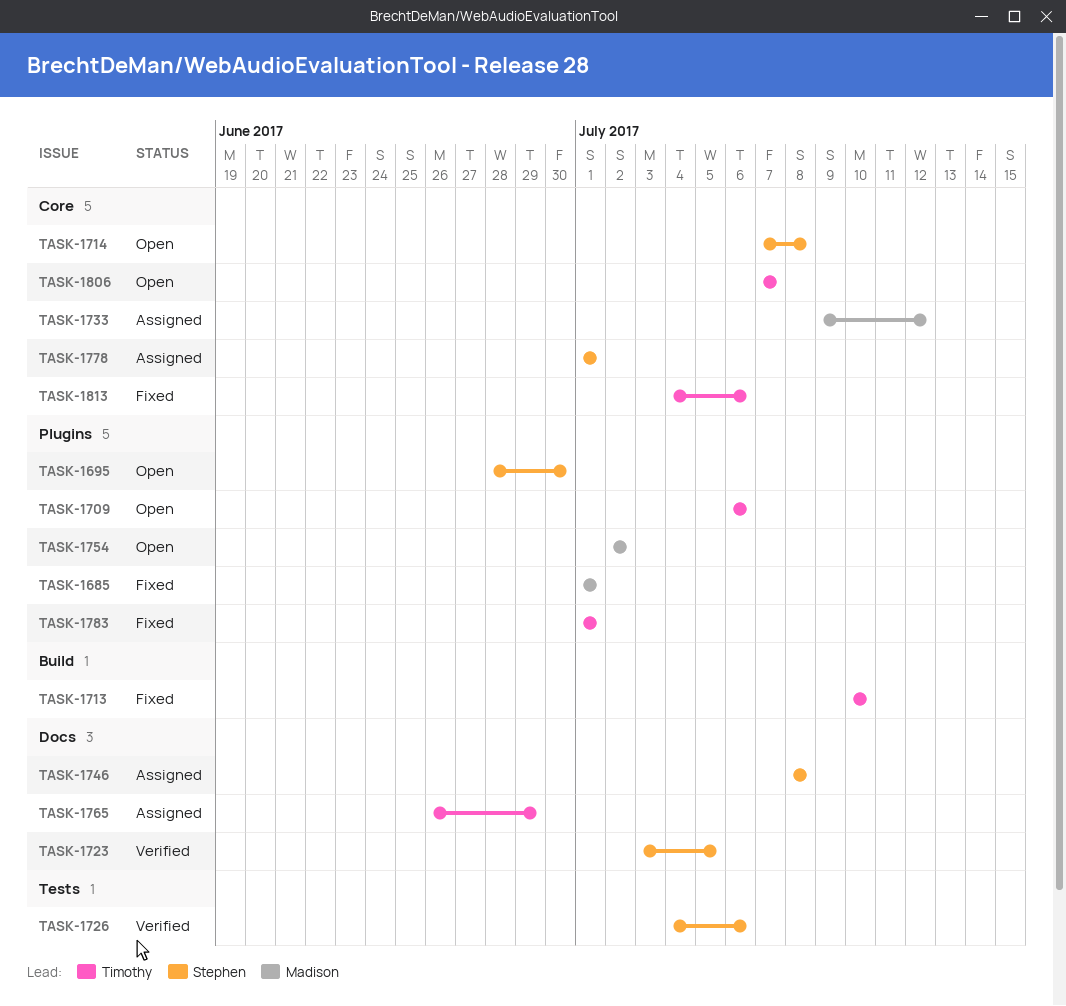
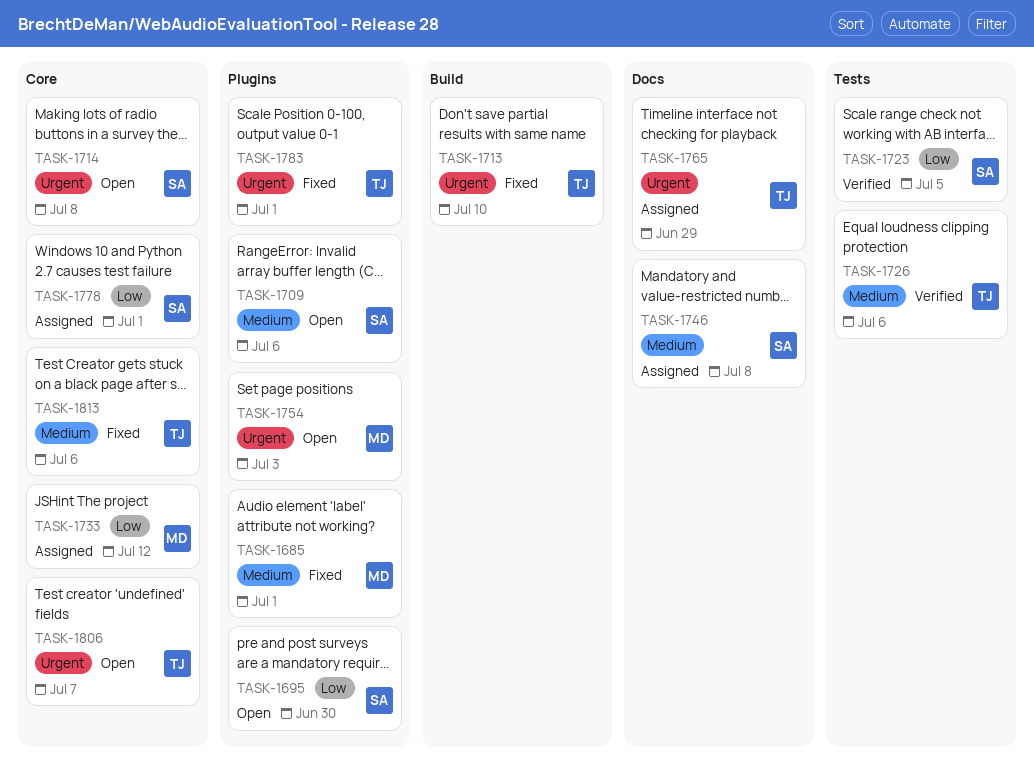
TASK-1709, owner: Timothy -> Stephen
TASK-1723, label: Docs -> Tests
TASK-1726, owner: Stephen -> Timothy
TASK-1754, due: Jul 2 -> Jul 3

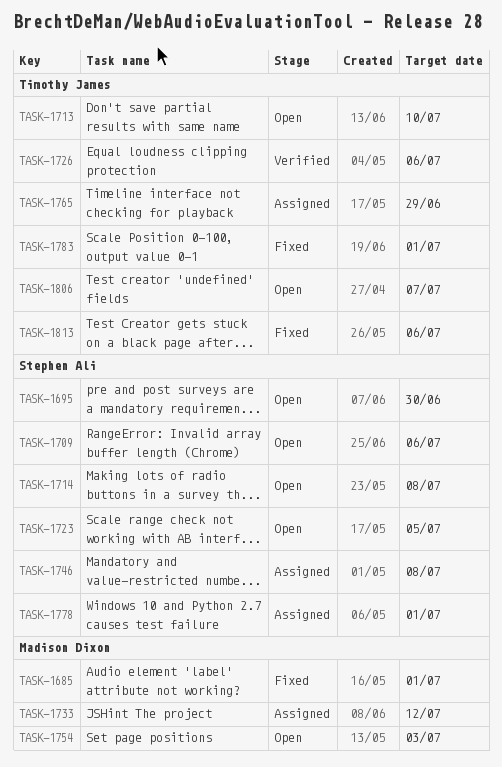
TASK-1713, status: Fixed -> Open
TASK-1723, status: Verified -> Open

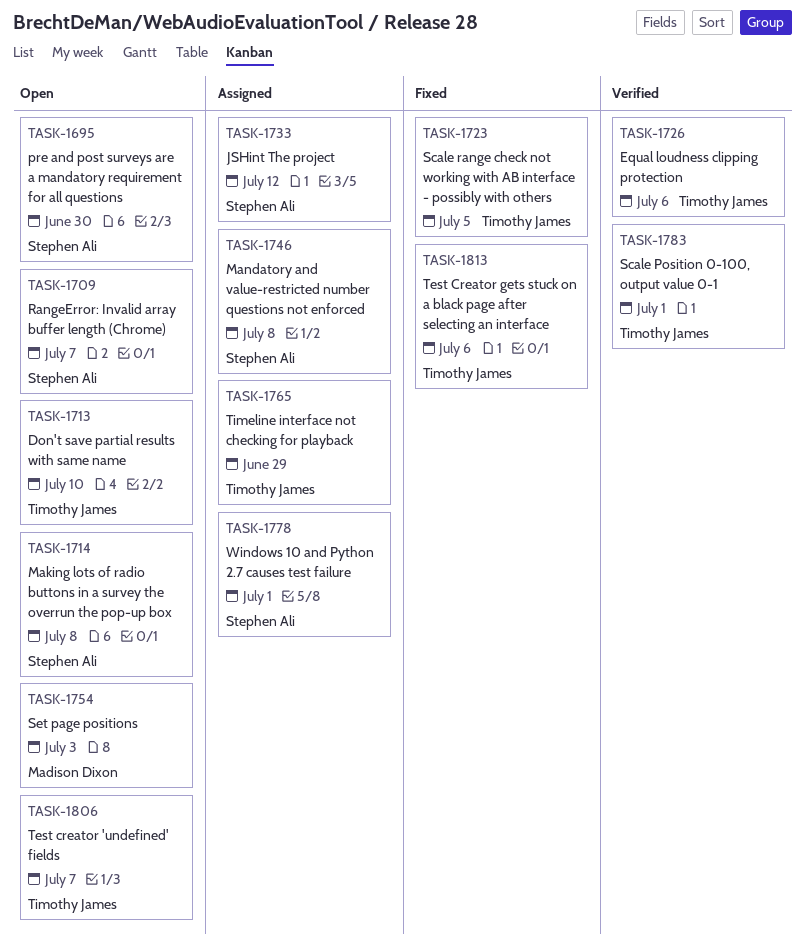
TASK-1685: present -> none
TASK-1709, due: Jul 6 -> Jul 7
TASK-1723, status: Open -> Fixed
TASK-1723, owner: Stephen Ali -> Timothy James
TASK-1733, owner: Madison Dixon -> Stephen Ali
TASK-1783, status: Fixed -> Verified

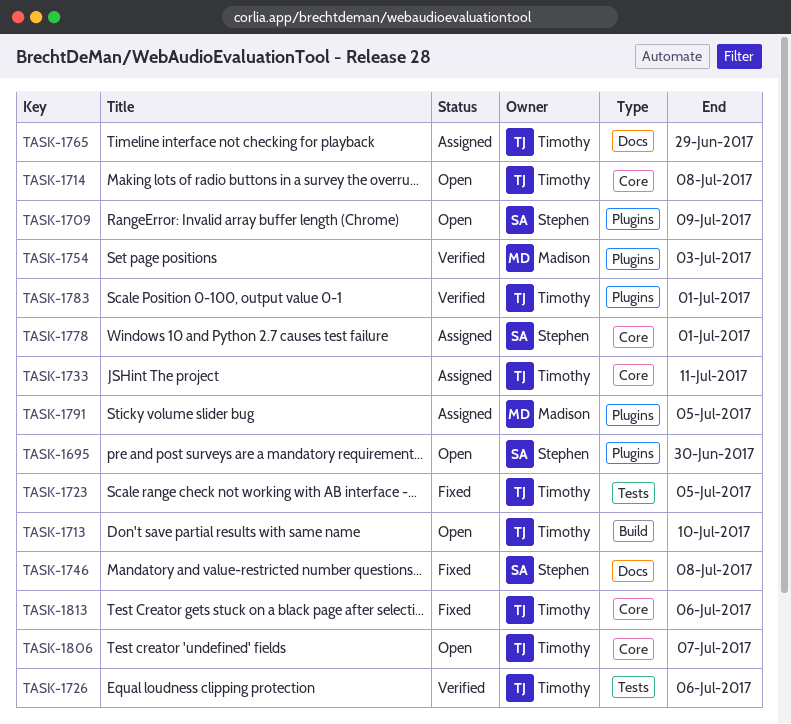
TASK-1709, due: Jul 7 -> Jul 9
TASK-1714, owner: Stephen Ali -> Timothy James
TASK-1733, owner: Stephen Ali -> Timothy James
TASK-1733, due: Jul 12 -> Jul 11
TASK-1746, status: Assigned -> Fixed
TASK-1754, status: Open -> Verified
TASK-1791: none -> present

